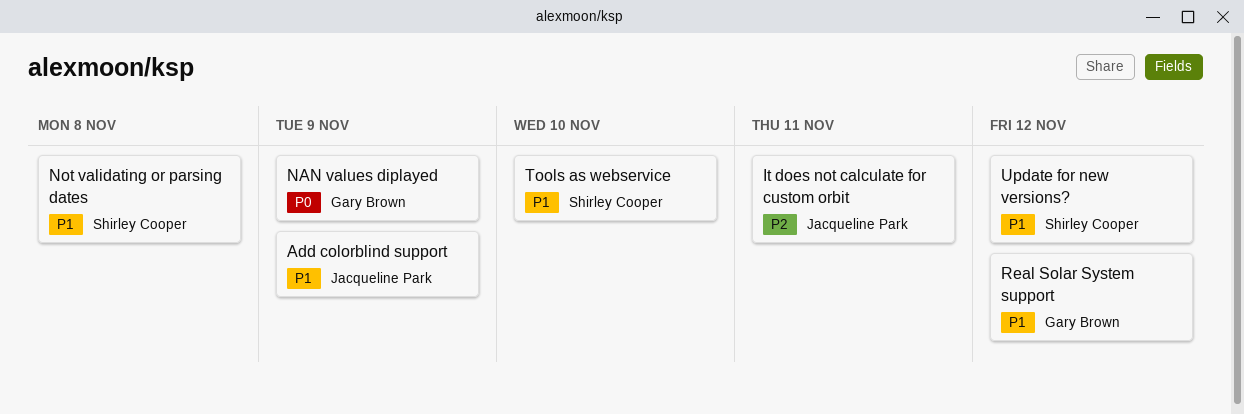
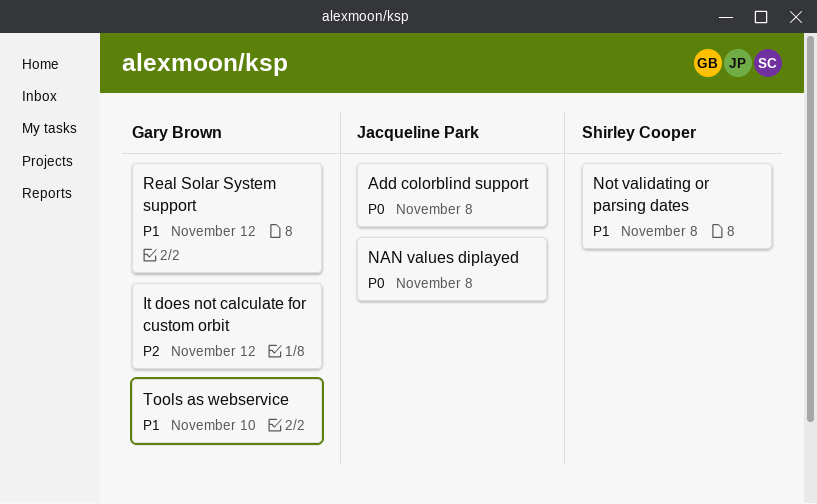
Add colorblind support, priority: P1 -> P0
Add colorblind support, due: Nov 9 -> Nov 8
It does not calculate for custom orbit, owner: Jacqueline Park -> Gary Brown
It does not calculate for custom orbit, due: Nov 11 -> Nov 12
NAN values diplayed, owner: Gary Brown -> Jacqueline Park
NAN values diplayed, due: Nov 9 -> Nov 8
Tools as webservice, owner: Shirley Cooper -> Gary Brown
Update for new versions?: present -> none

